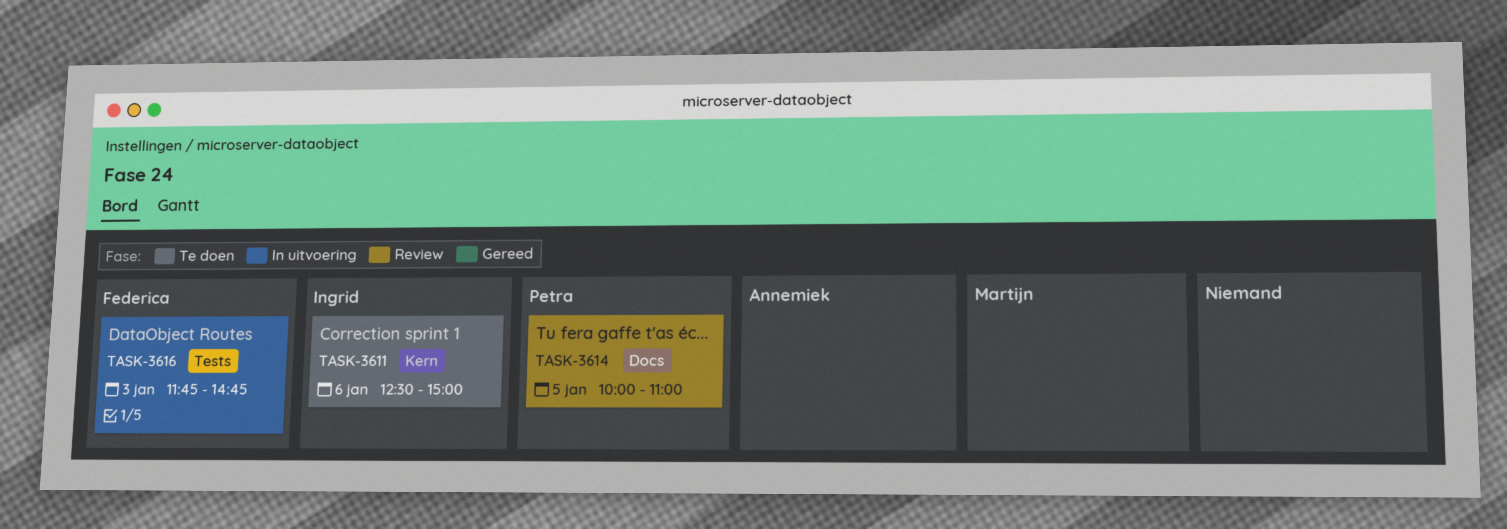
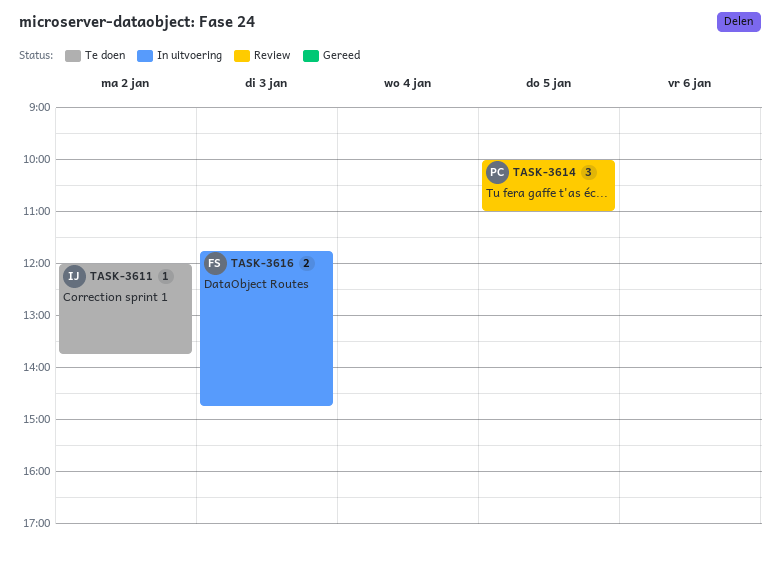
TASK-3611, day: Jan 6 -> Jan 2
TASK-3611, begins: 12:30 -> 12:00
TASK-3611, ends: 15:00 -> 13:45

